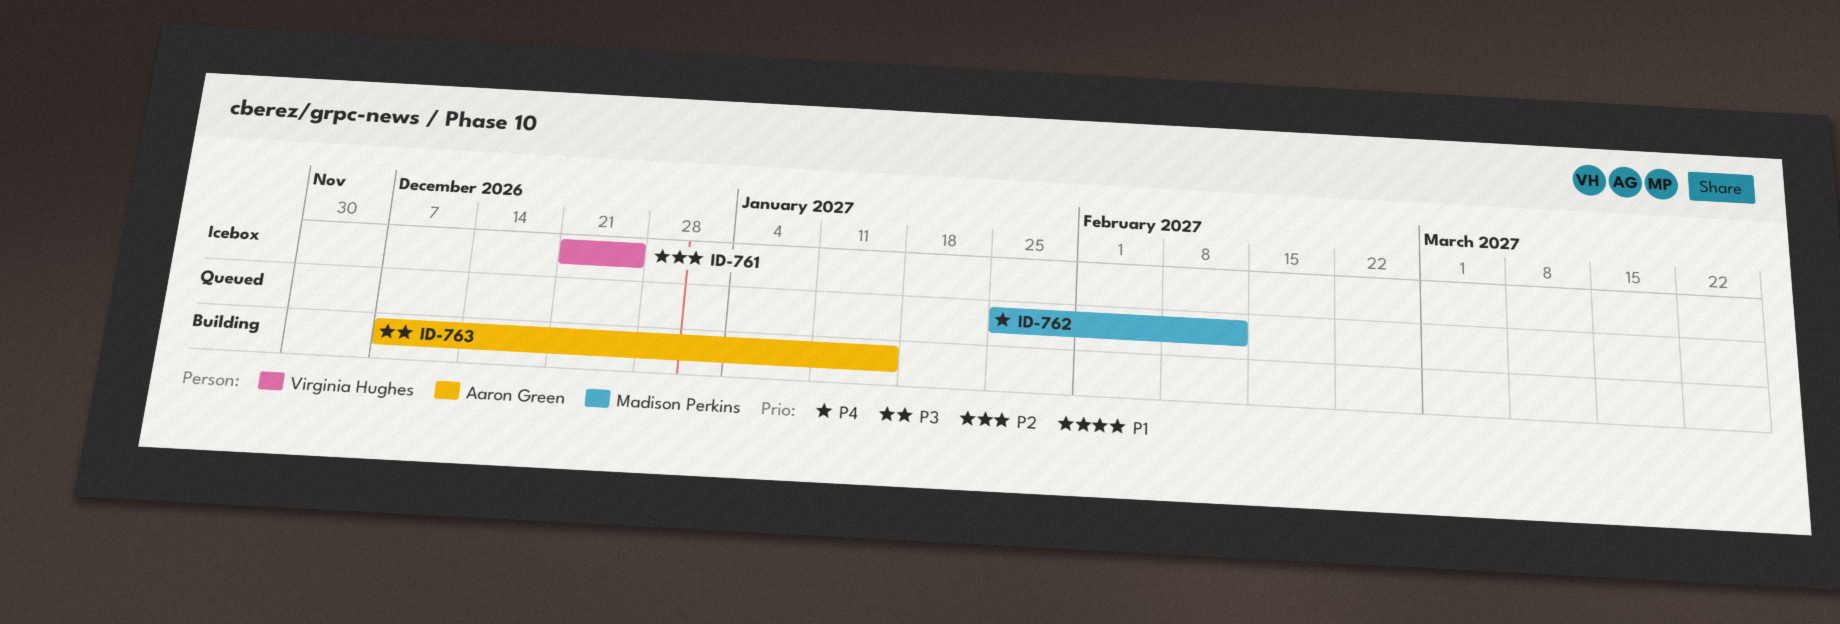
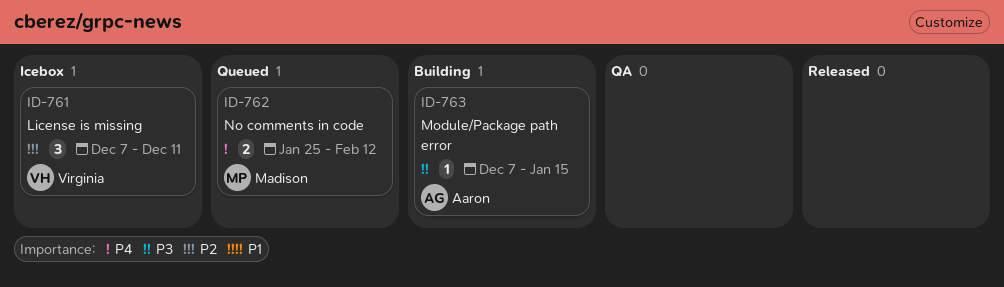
ID-761, start: Dec 21 -> Dec 7
ID-761, due: Dec 25 -> Dec 11

